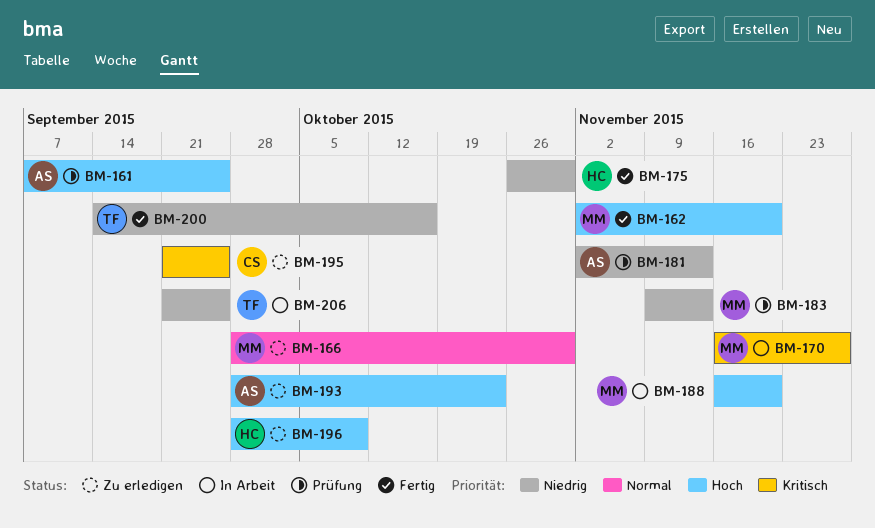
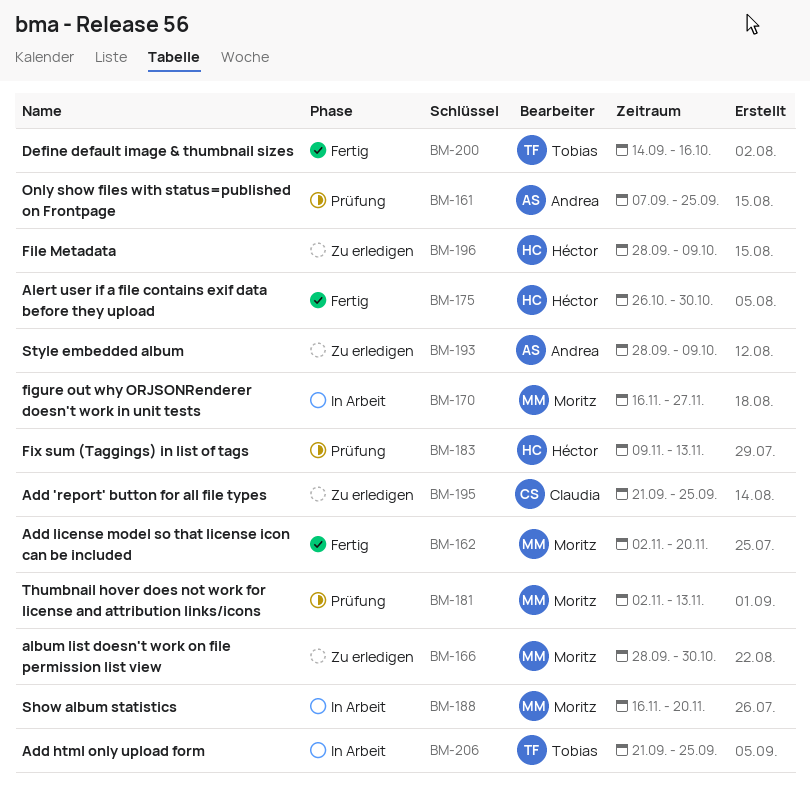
BM-181, owner: Andrea -> Moritz
BM-183, owner: Moritz -> Héctor
BM-193, due: Oct 23 -> Oct 9

